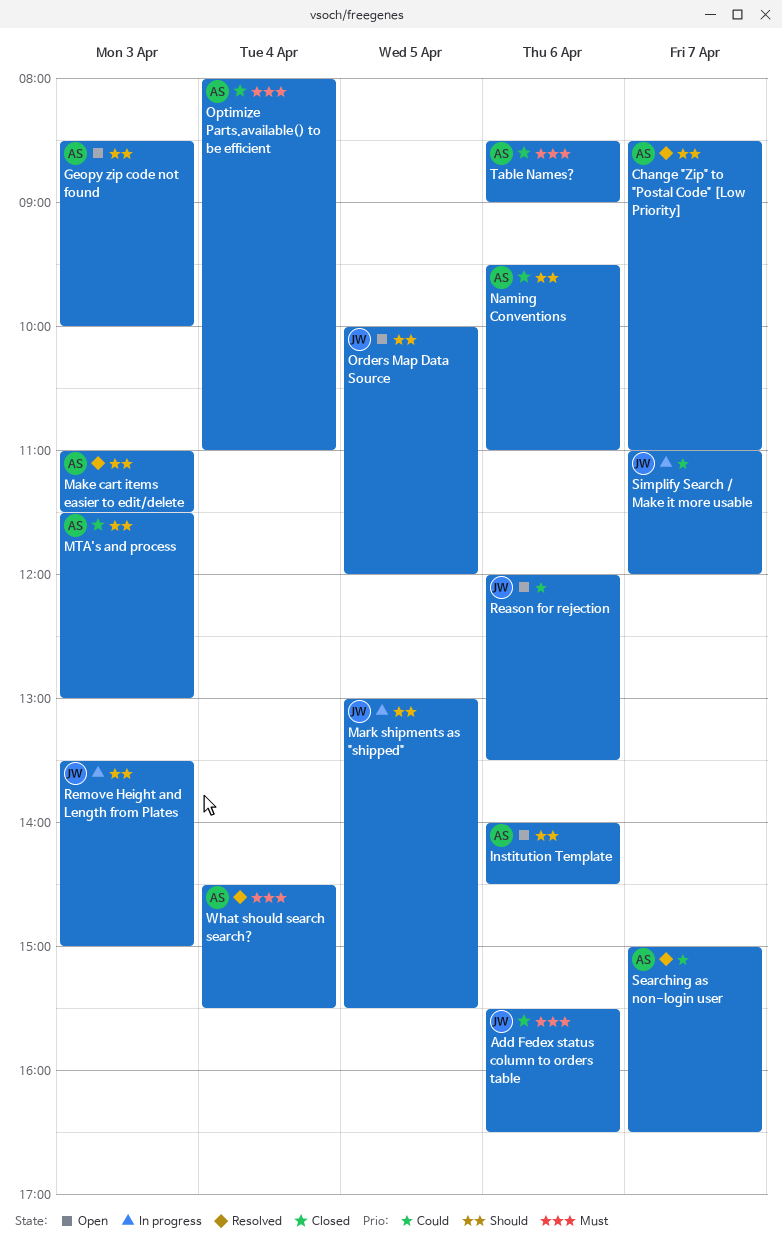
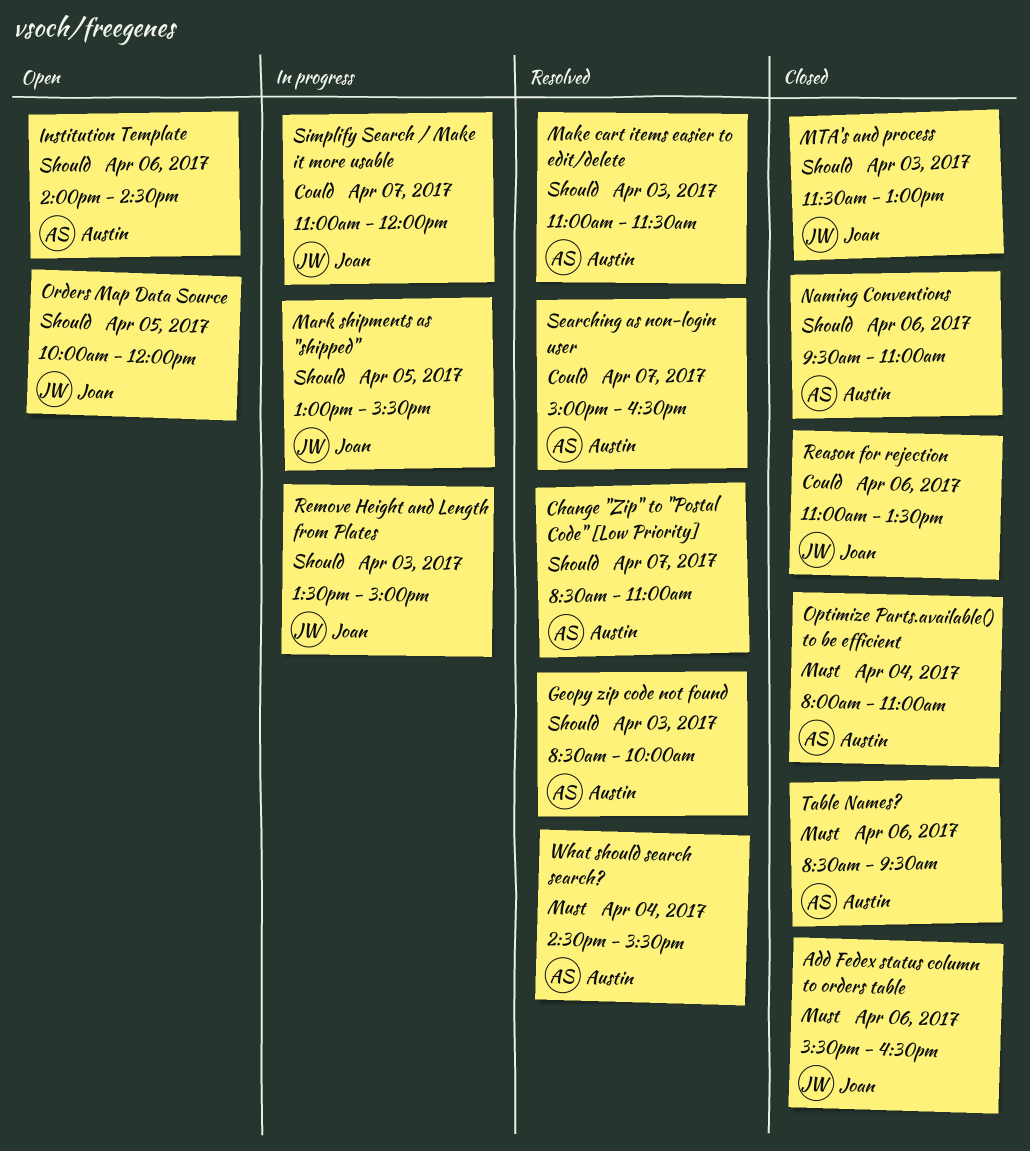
Geopy zip code not found, status: Open -> Resolved
MTA's and process, owner: Austin -> Joan
Reason for rejection, status: Open -> Closed
Reason for rejection, begins: 12:00 -> 11:00
Table Names?, ends: 09:00 -> 09:30

